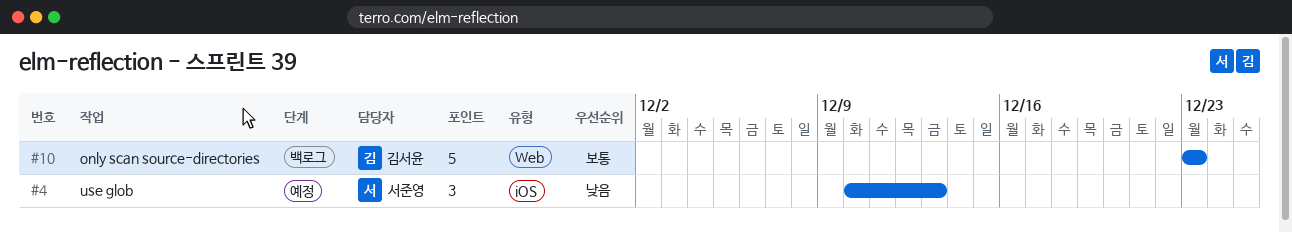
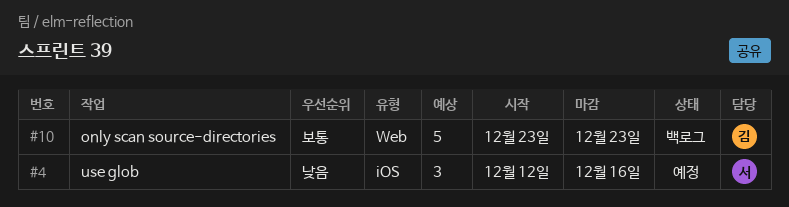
#4, start: Dec 10 -> Dec 12
#4, due: Dec 13 -> Dec 16

